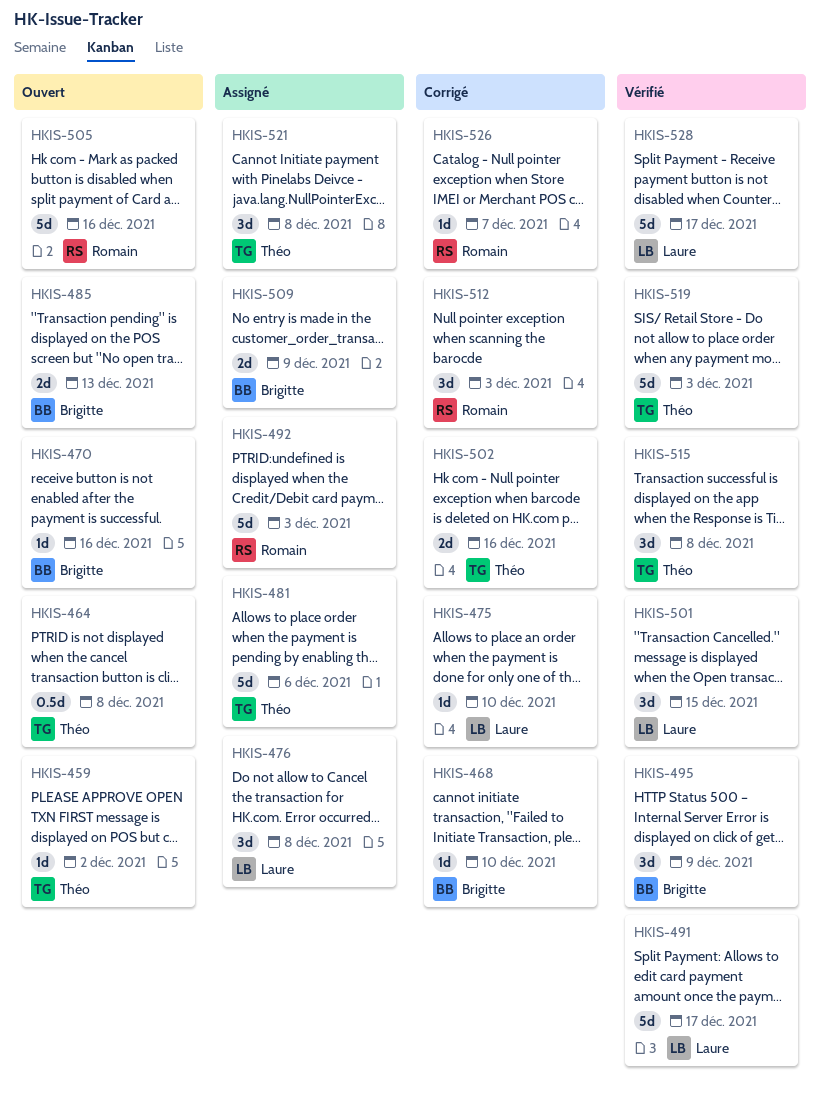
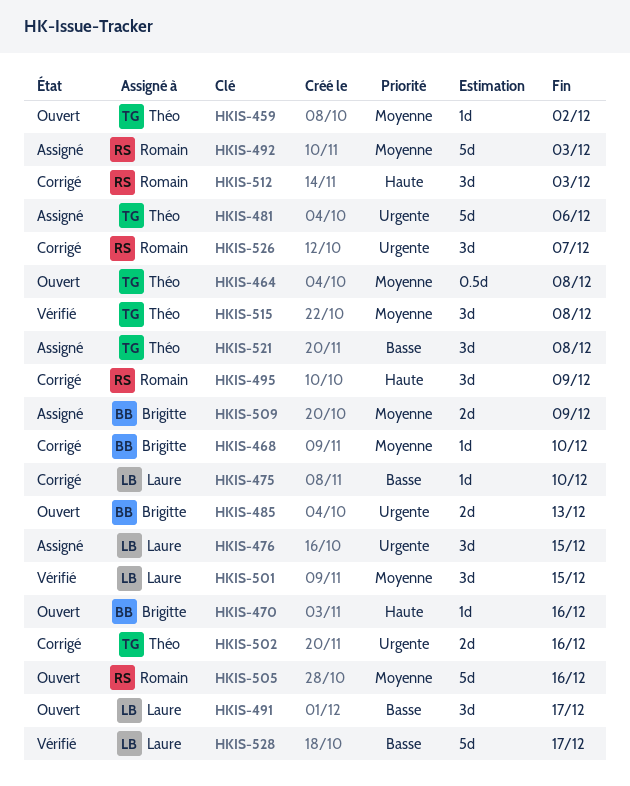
HKIS-476, due: Dec 8 -> Dec 15
HKIS-491, status: Vérifié -> Ouvert
HKIS-491, estimate: 5d -> 3d
HKIS-495, status: Vérifié -> Corrigé
HKIS-495, owner: Brigitte -> Romain
HKIS-519: present -> none
HKIS-526, estimate: 1d -> 3d

